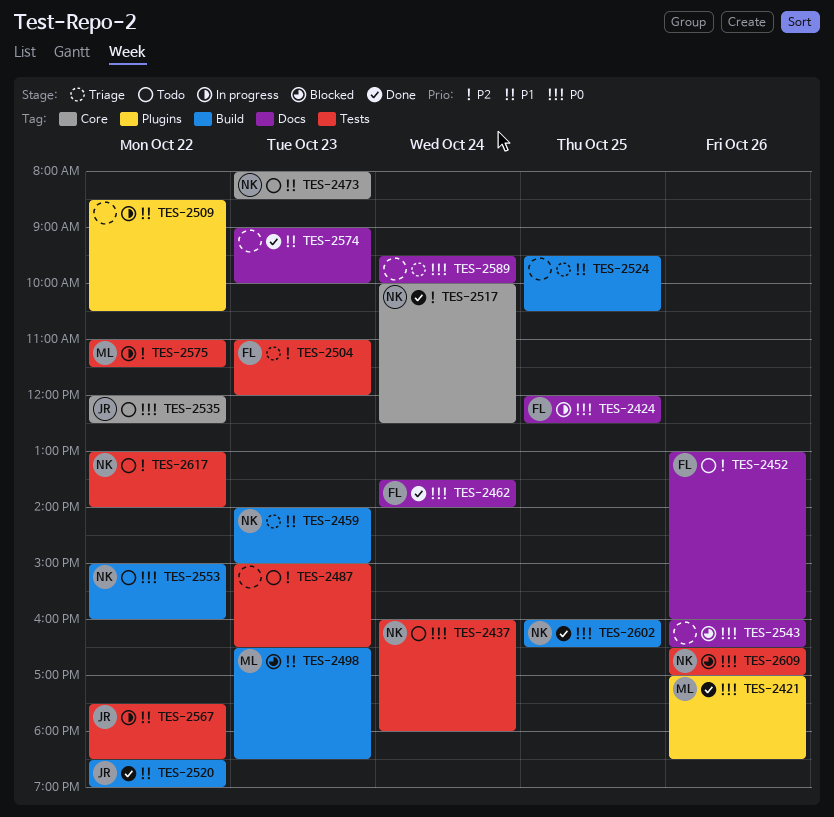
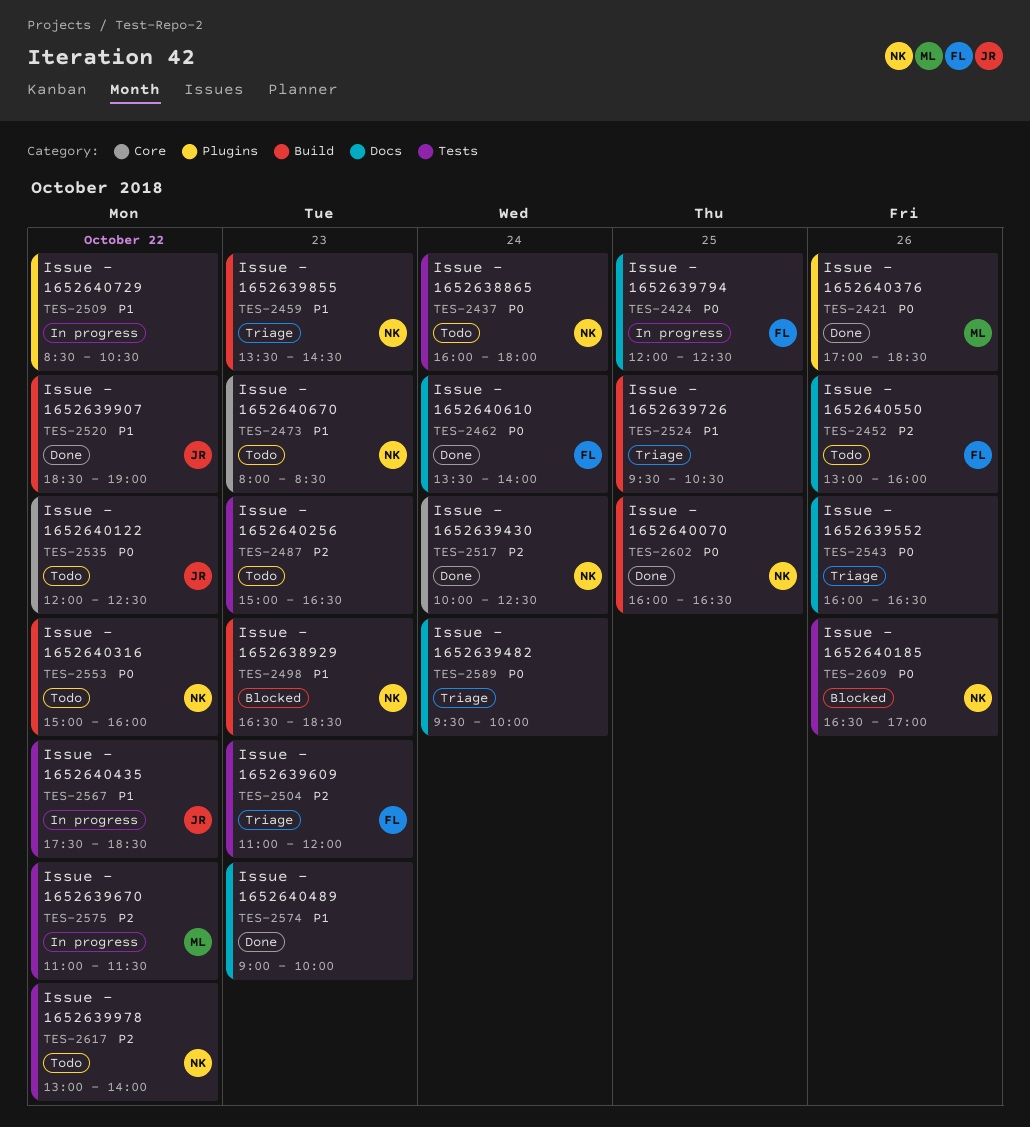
TES-2459, begins: 14:00 -> 13:30
TES-2459, ends: 15:00 -> 14:30
TES-2498, owner: ML -> NK
TES-2543, status: Blocked -> Triage

